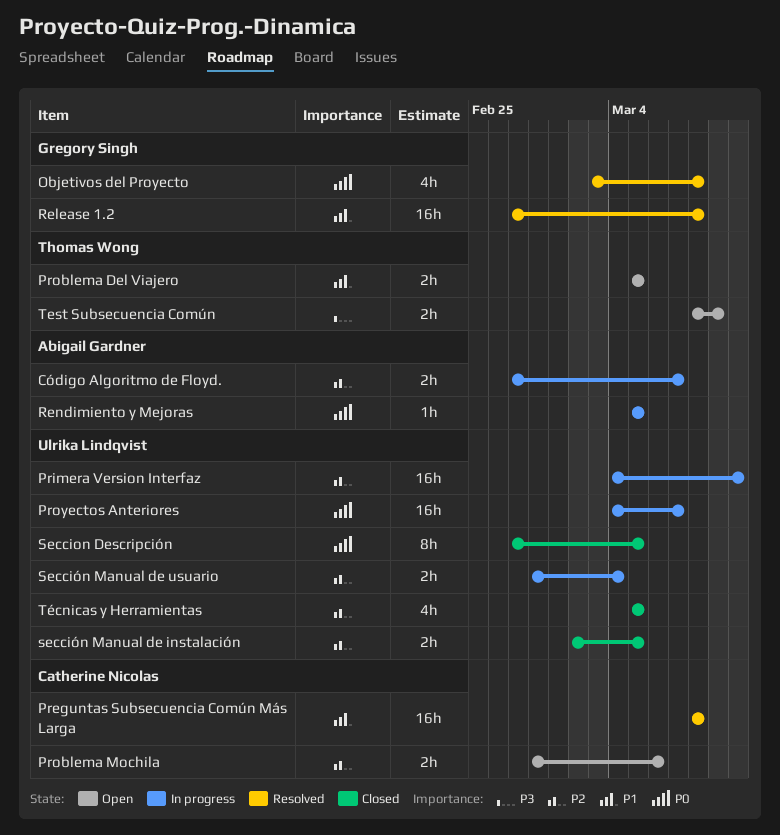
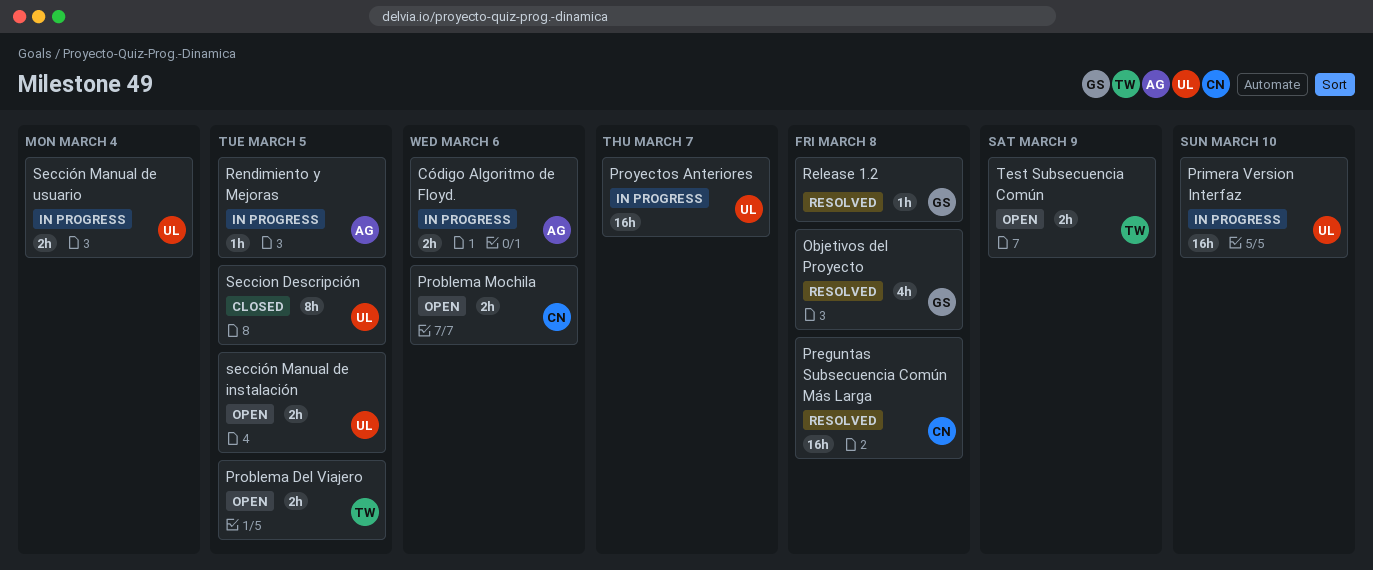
Código Algoritmo de Floyd., due: Mar 7 -> Mar 6
Release 1.2, estimate: 16h -> 1h
sección Manual de instalación, status: Closed -> Open
Técnicas y Herramientas: present -> none

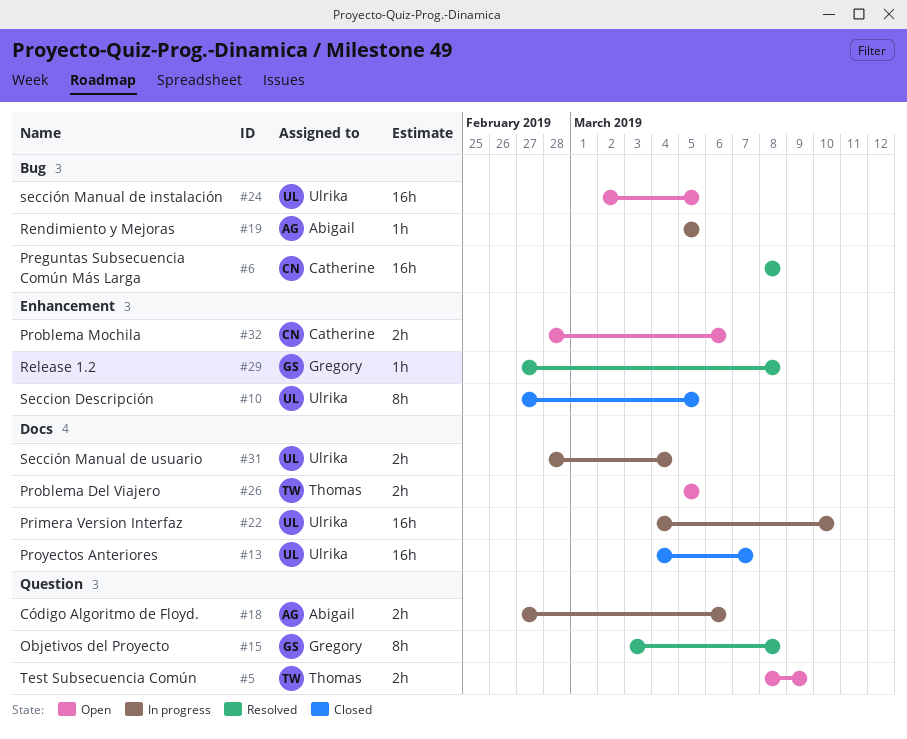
Objetivos del Proyecto, estimate: 4h -> 8h
Proyectos Anteriores, status: In progress -> Closed
sección Manual de instalación, estimate: 2h -> 16h

